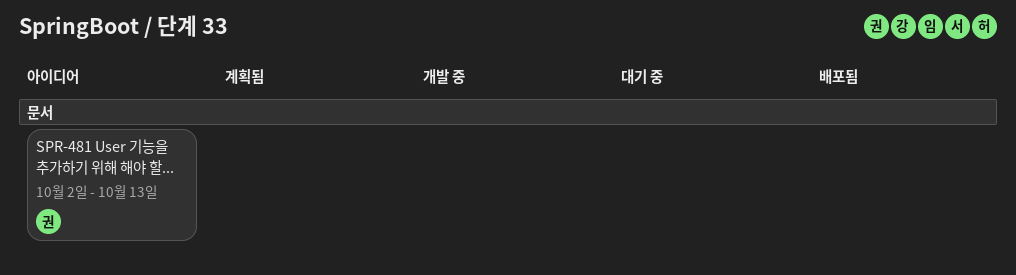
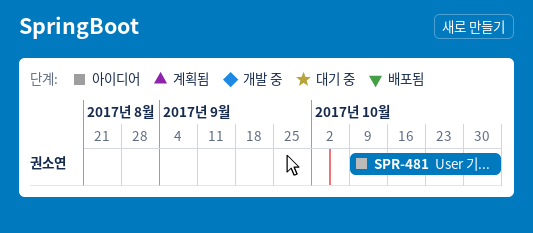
SPR-481, start: Oct 2 -> Oct 9
SPR-481, due: Oct 13 -> Nov 3

